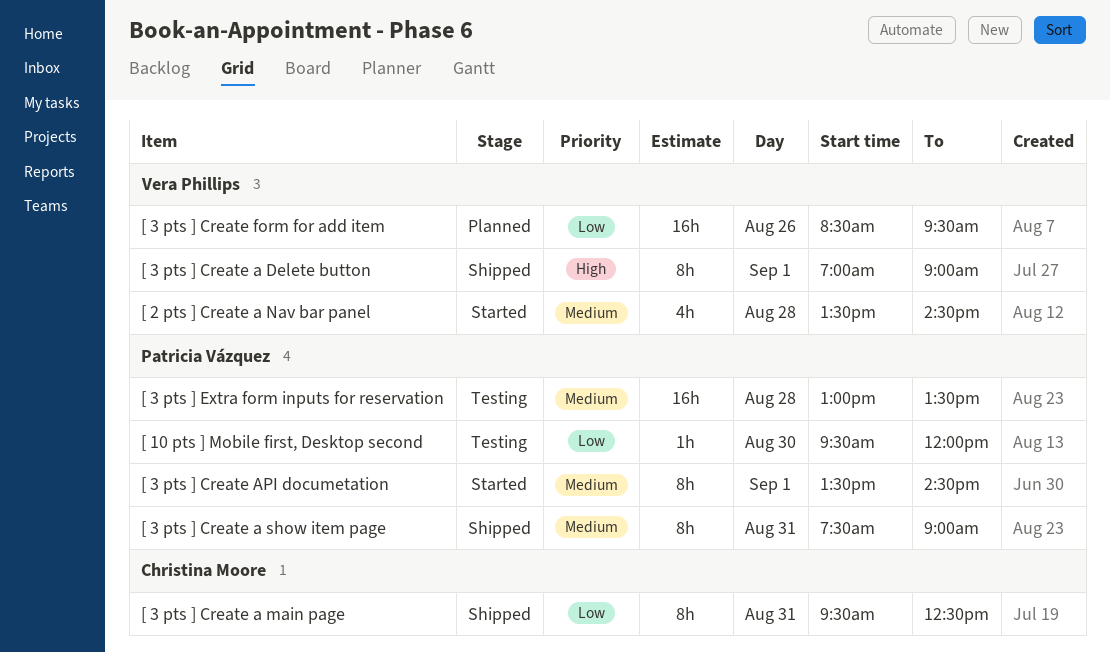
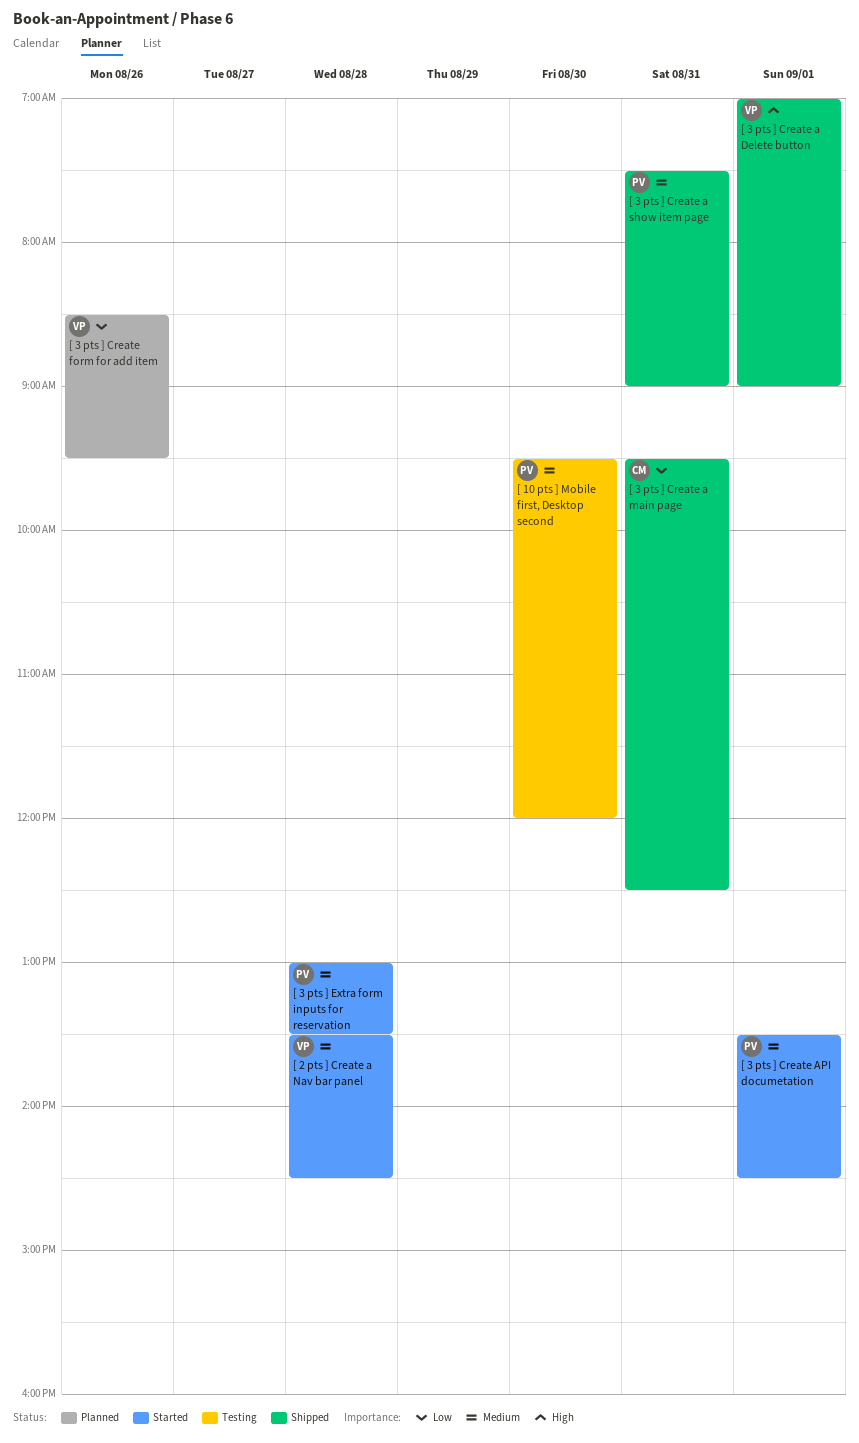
[ 10 pts ] Mobile first, Desktop second, priority: Low -> Medium
[ 3 pts ] Extra form inputs for reservation, status: Testing -> Started

